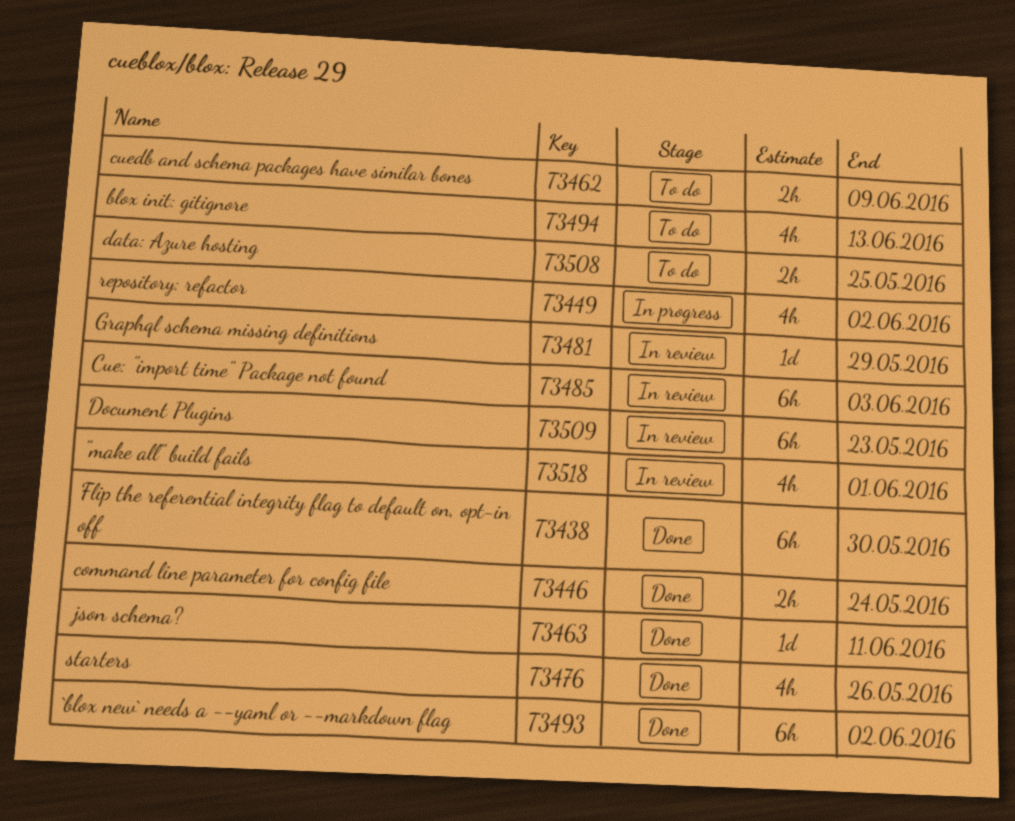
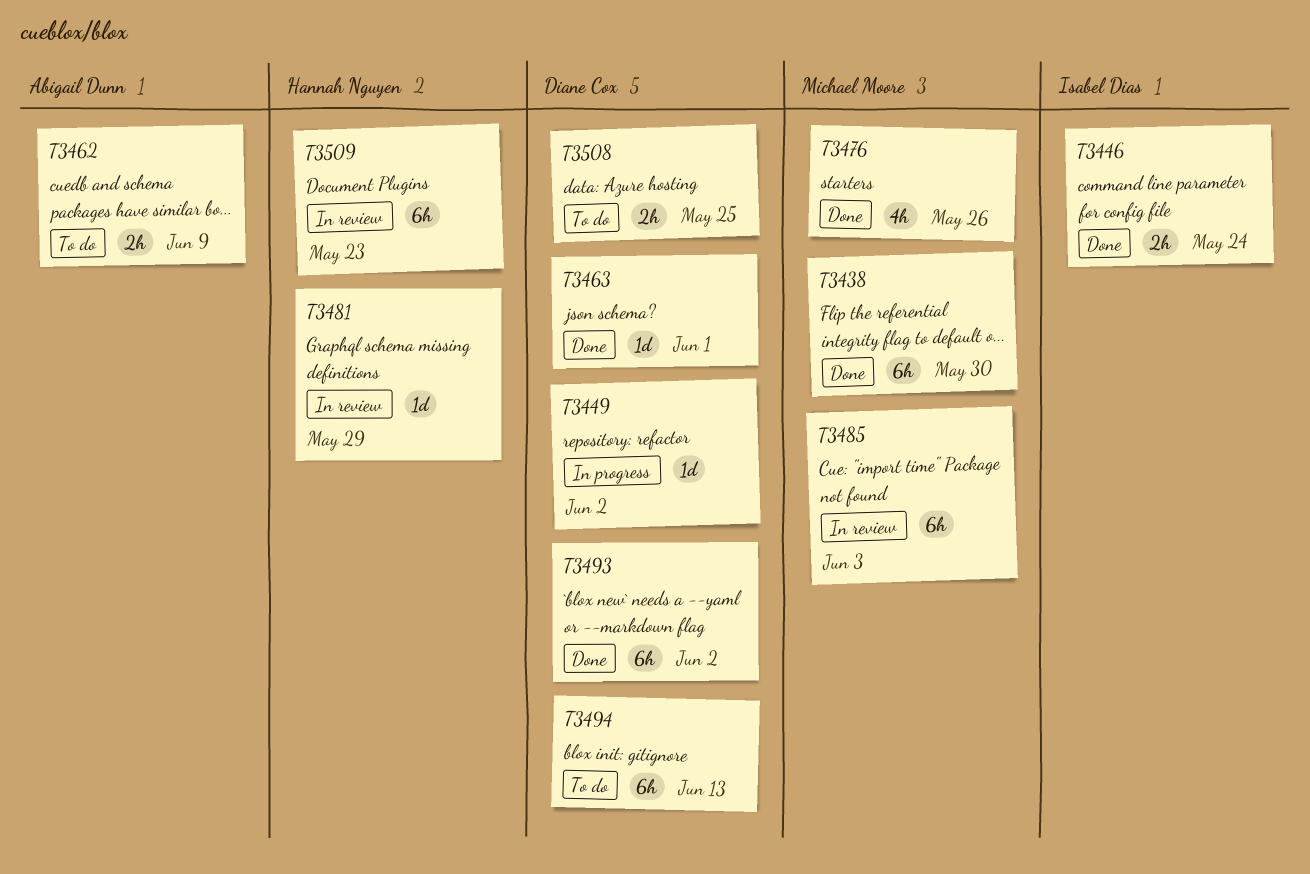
T3449, estimate: 4h -> 1d
T3463, due: Jun 11 -> Jun 1
T3494, estimate: 4h -> 6h
T3518: present -> none

